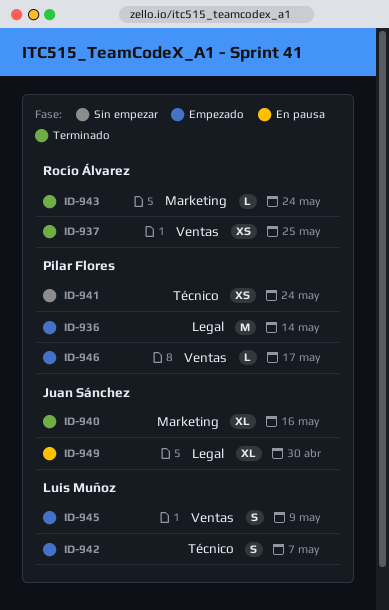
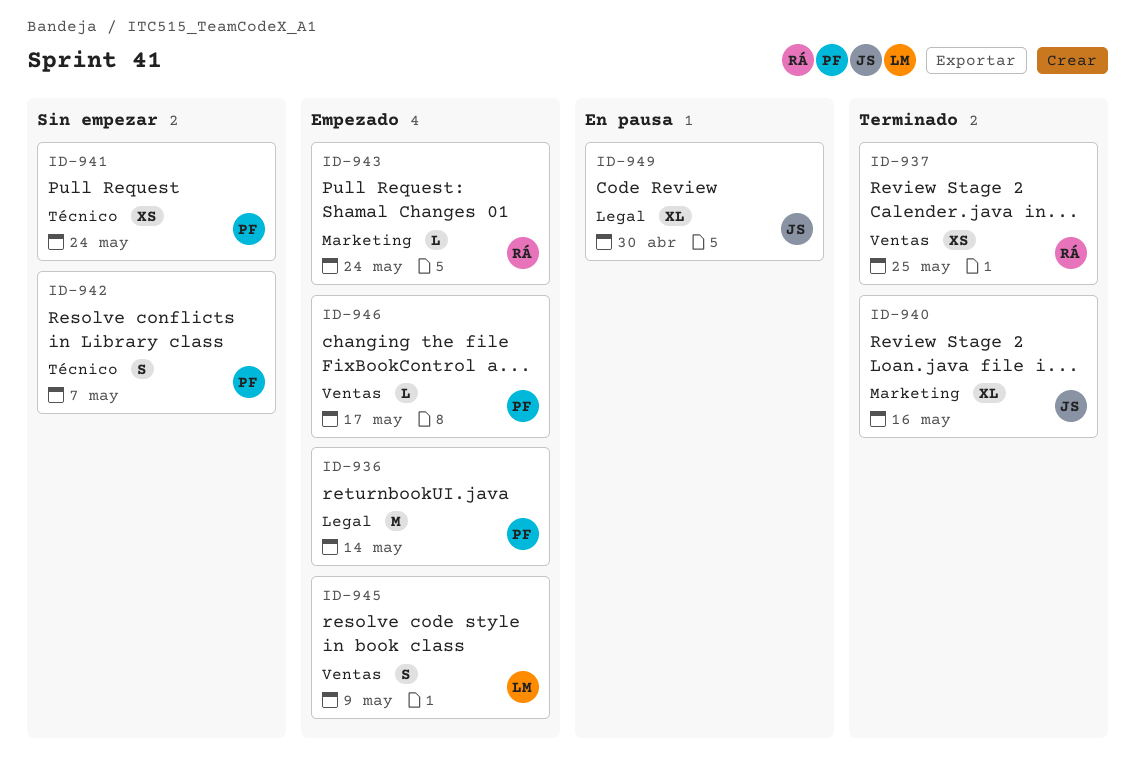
ID-942, status: Empezado -> Sin empezar
ID-942, owner: Luis Muñoz -> Pilar Flores
ID-943, status: Terminado -> Empezado

